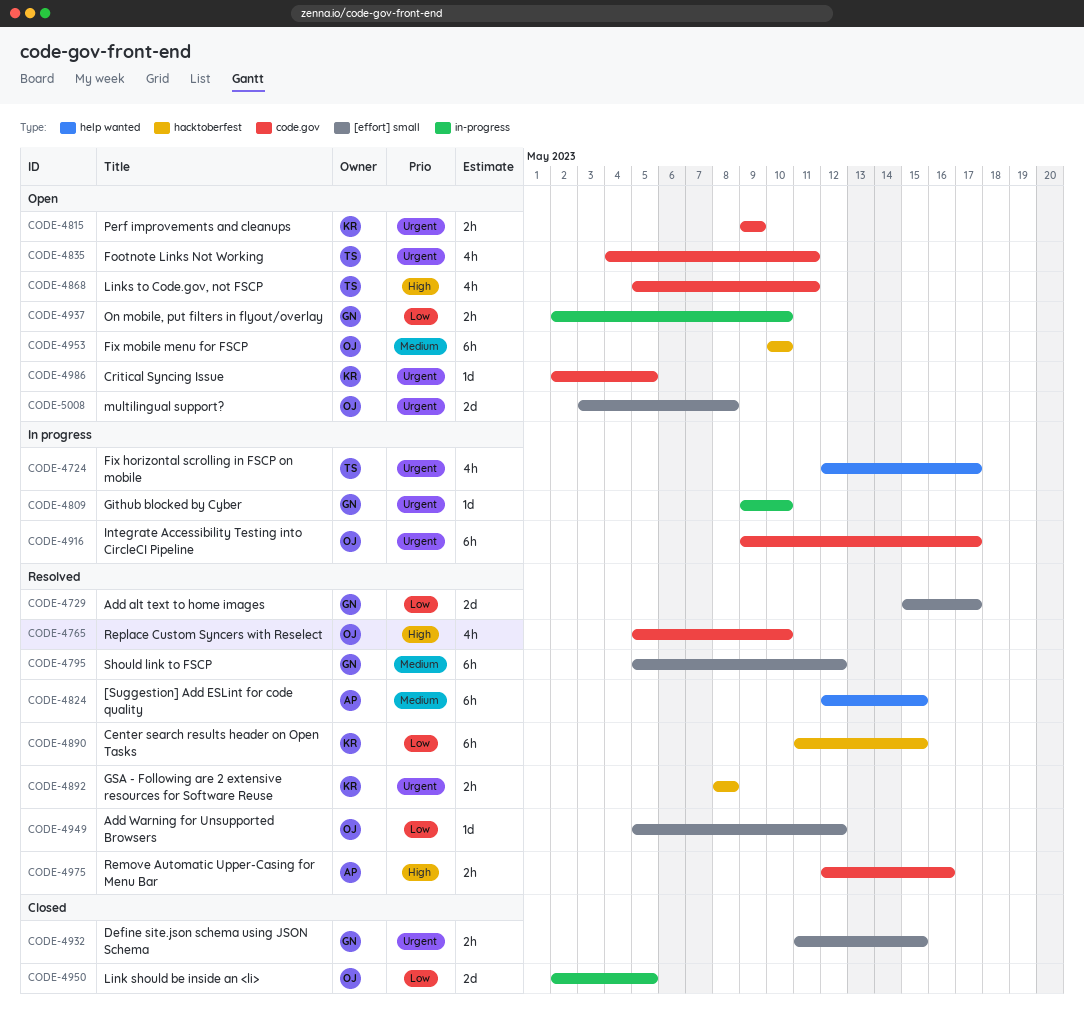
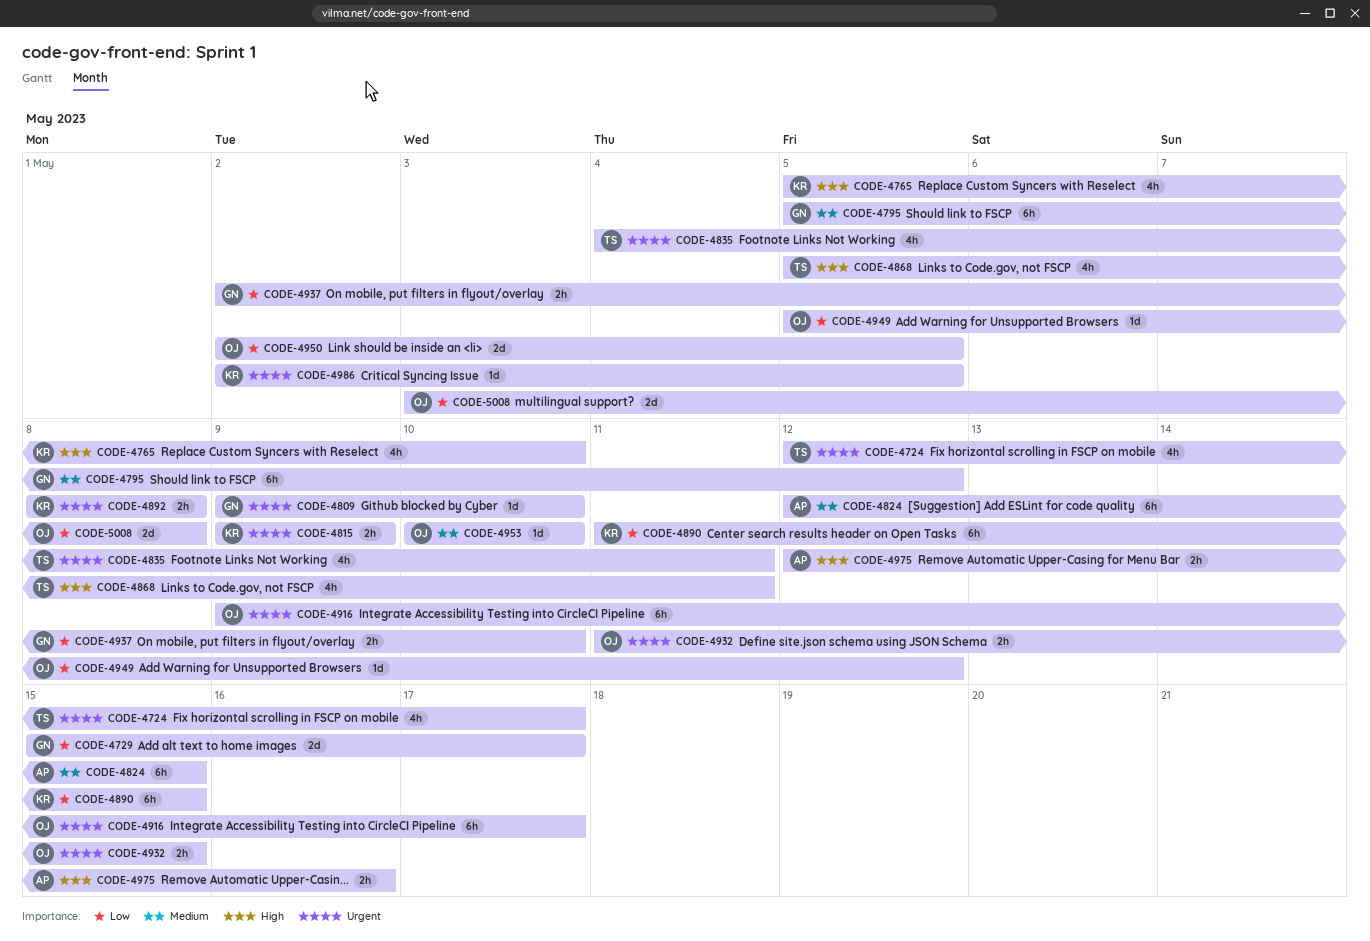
CODE-4765, owner: OJ -> KR
CODE-4932, owner: GN -> OJ
CODE-4953, estimate: 6h -> 1d
CODE-5008, priority: Urgent -> Low

